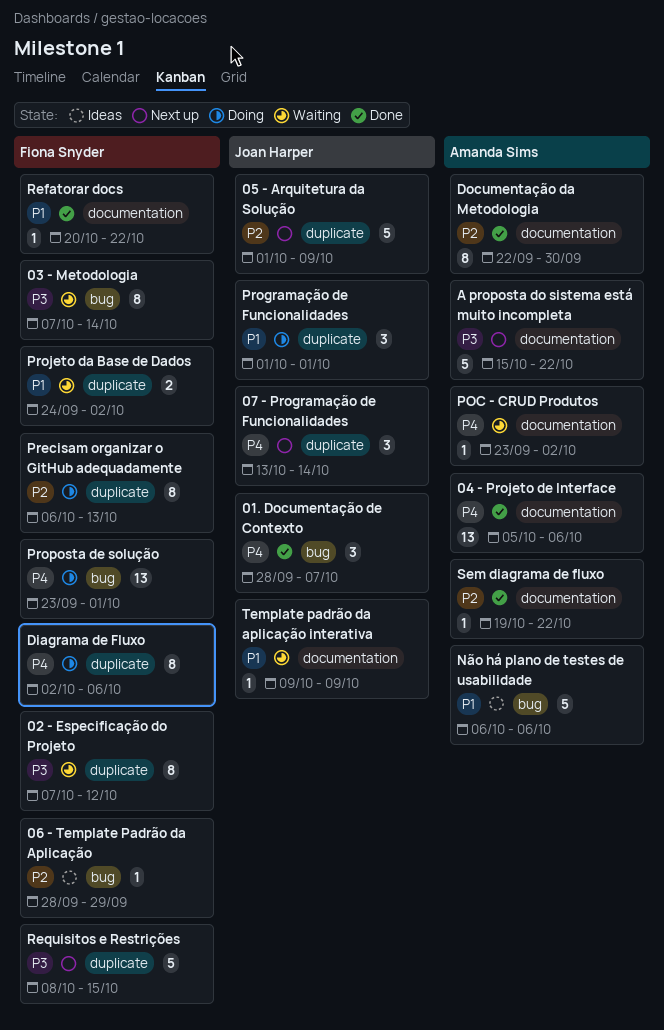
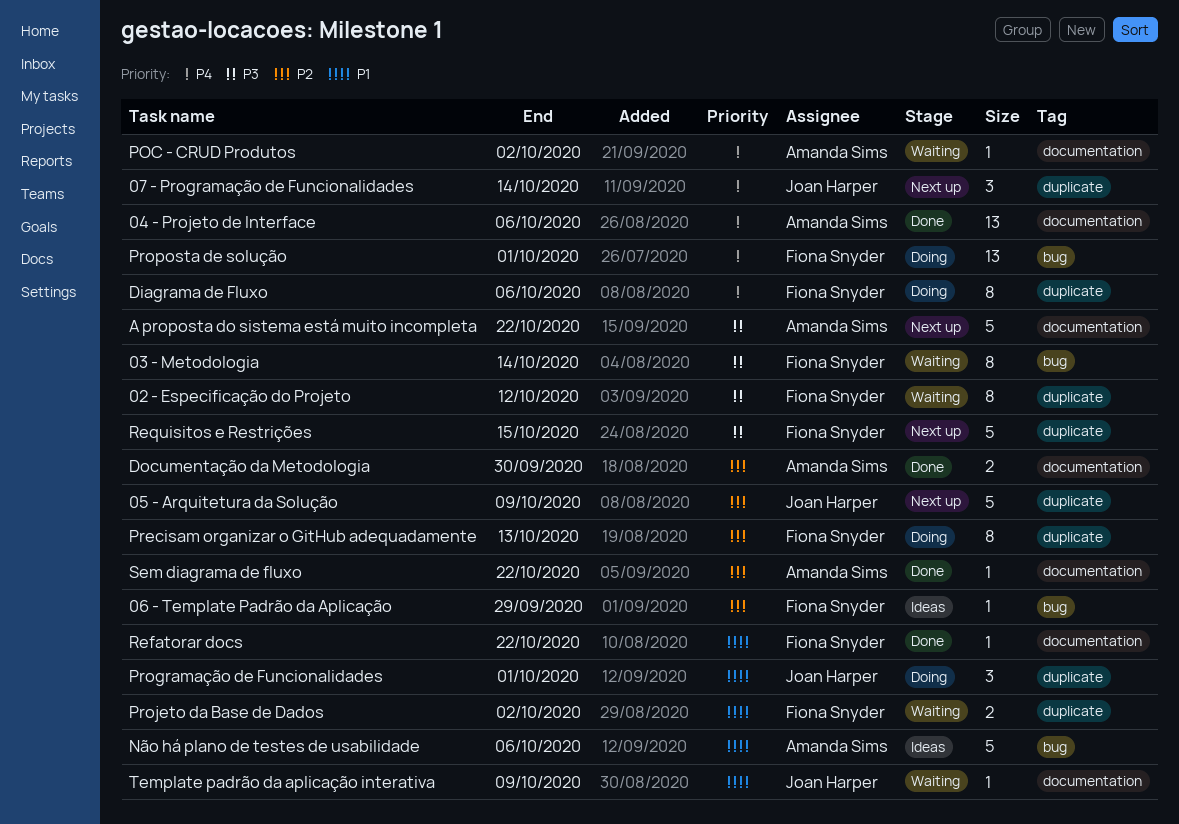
01. Documentação de Contexto: present -> none
Documentação da Metodologia, estimate: 8 -> 2

